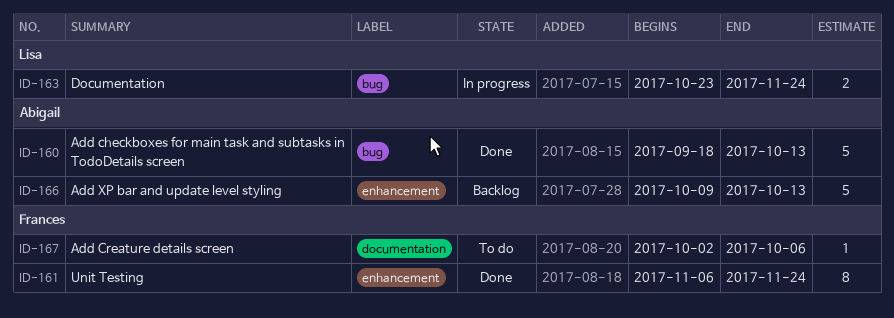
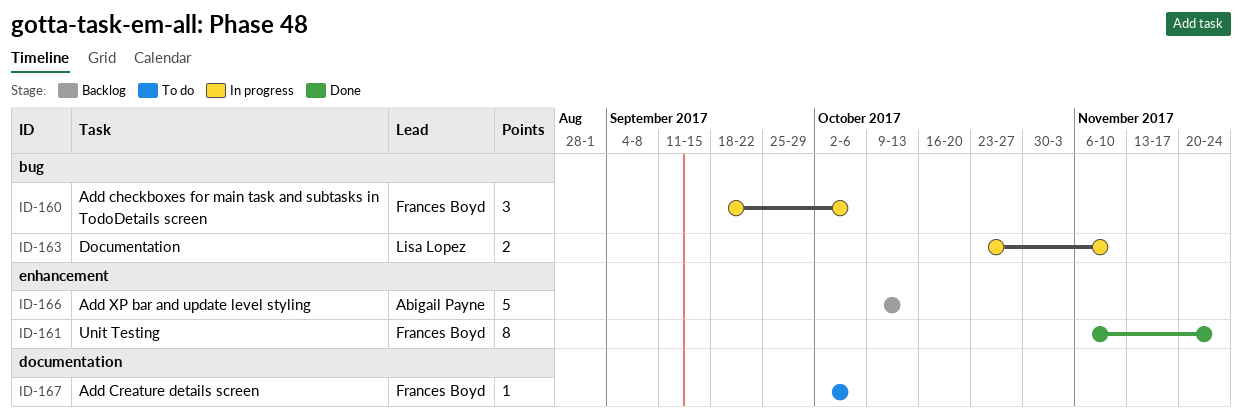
ID-160, status: Done -> In progress
ID-160, owner: Abigail Payne -> Frances Boyd
ID-160, estimate: 5 -> 3
ID-160, due: Oct 13 -> Oct 6
ID-163, due: Nov 24 -> Nov 10

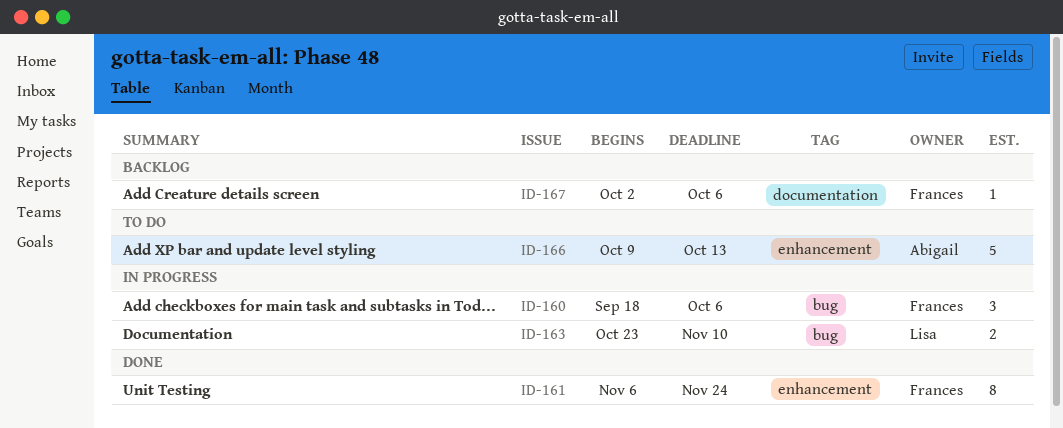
ID-166, status: Backlog -> To do
ID-167, status: To do -> Backlog

